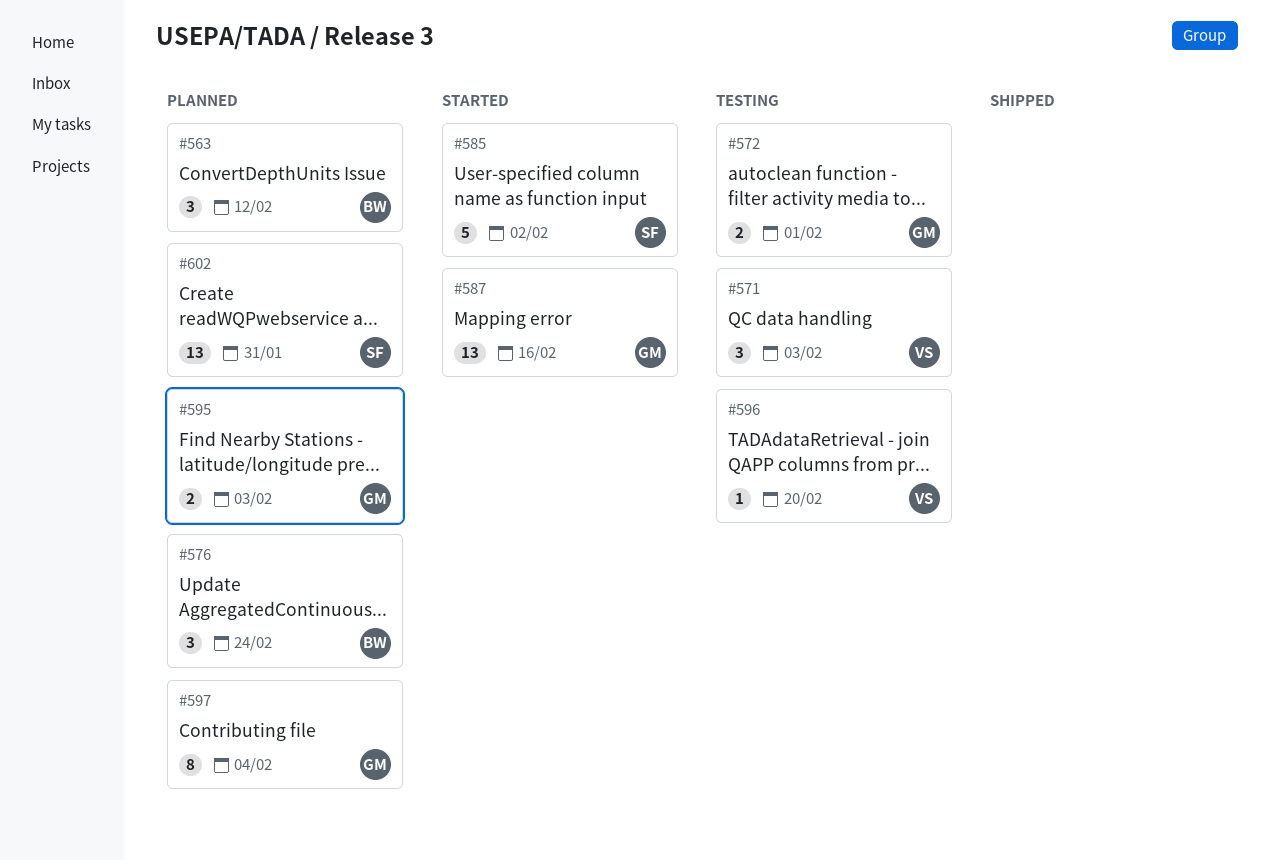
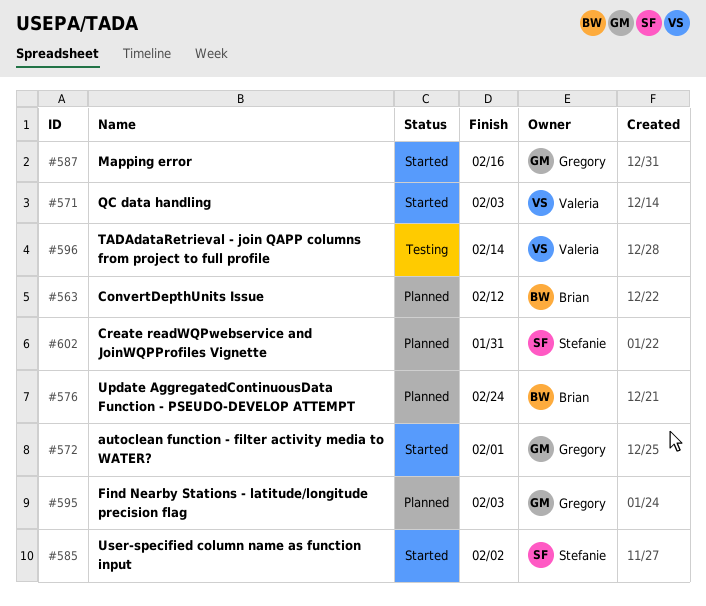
#571, status: Testing -> Started
#572, status: Testing -> Started
#596, due: Feb 20 -> Feb 14
#597: present -> none

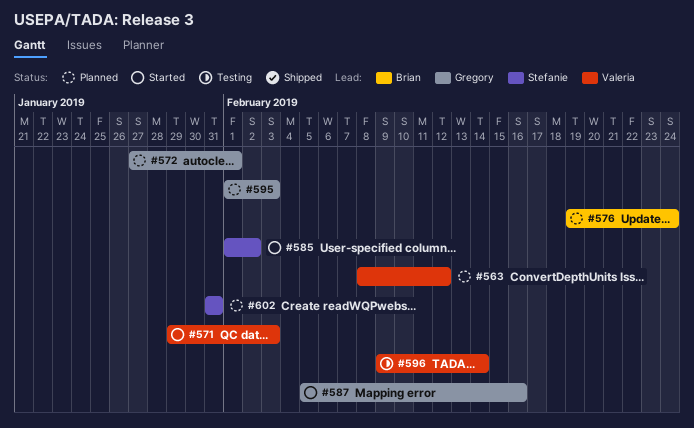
#563, owner: Brian -> Valeria
#572, status: Started -> Planned

